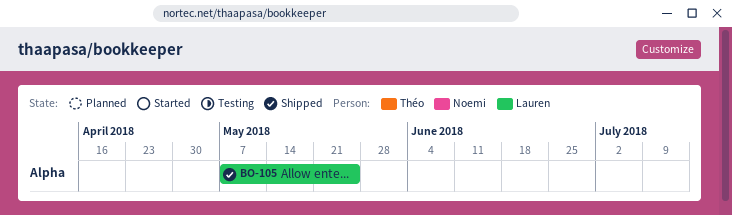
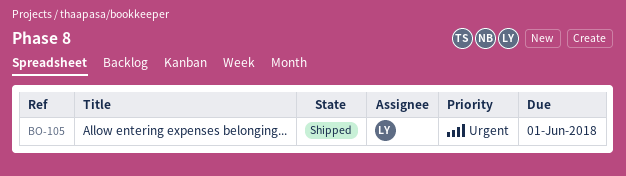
BO-105, due: May 25 -> Jun 1

